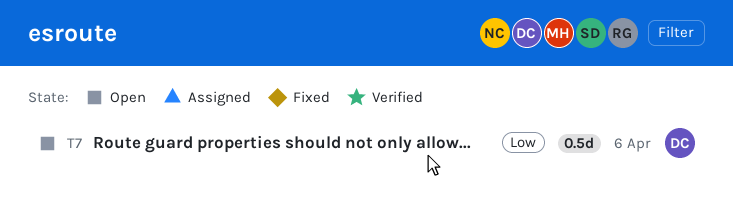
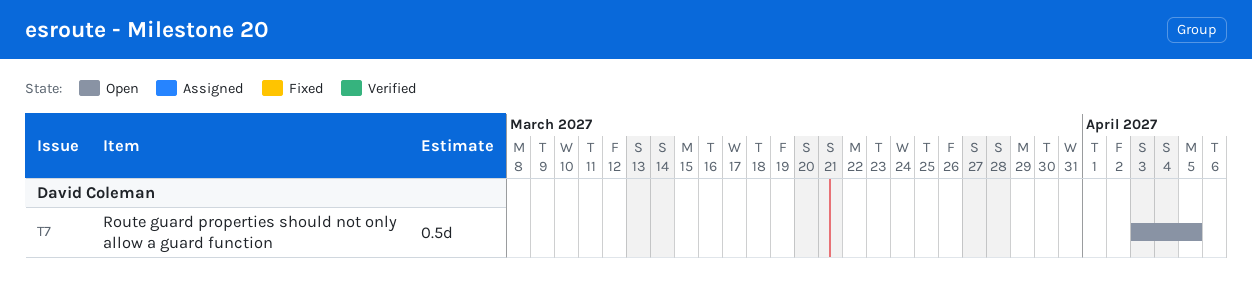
T7, due: Apr 6 -> Apr 5

